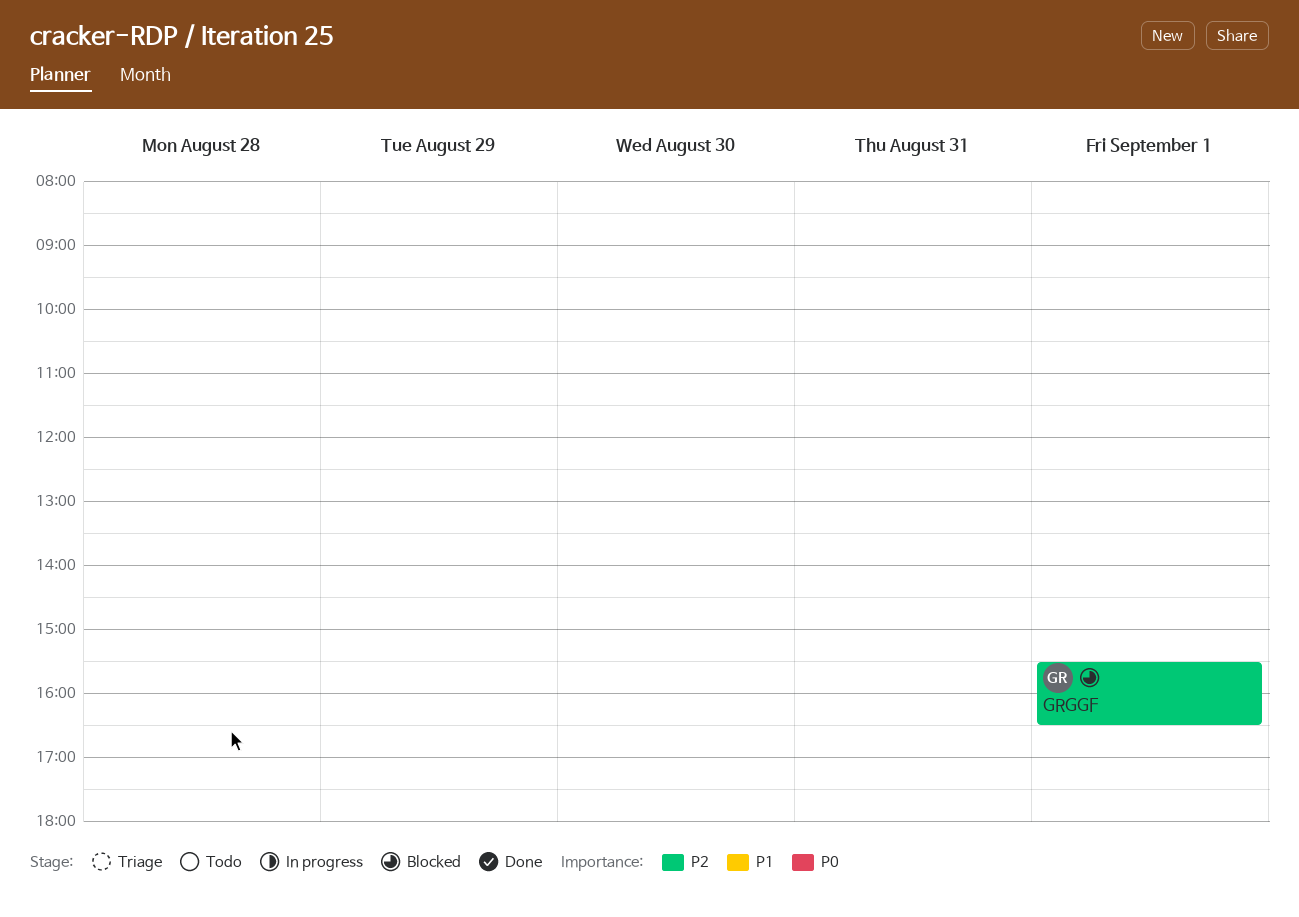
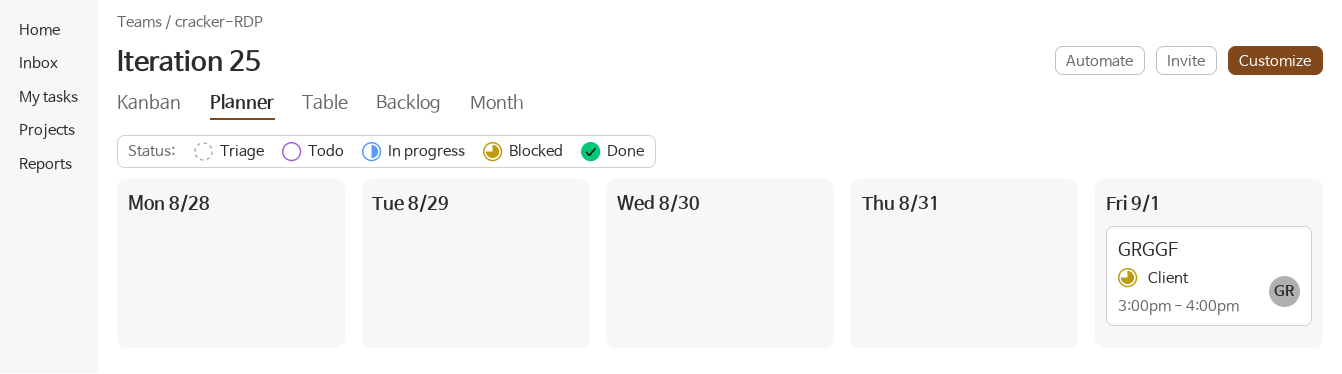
GRGGF, begins: 15:30 -> 15:00
GRGGF, ends: 16:30 -> 16:00

